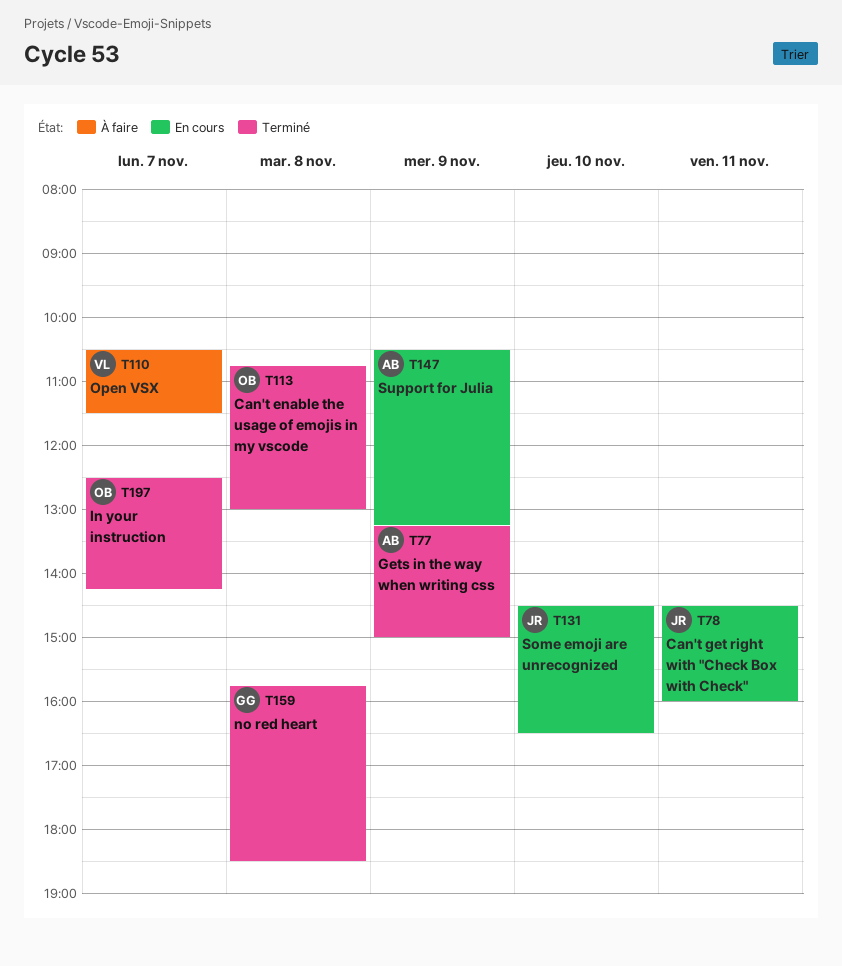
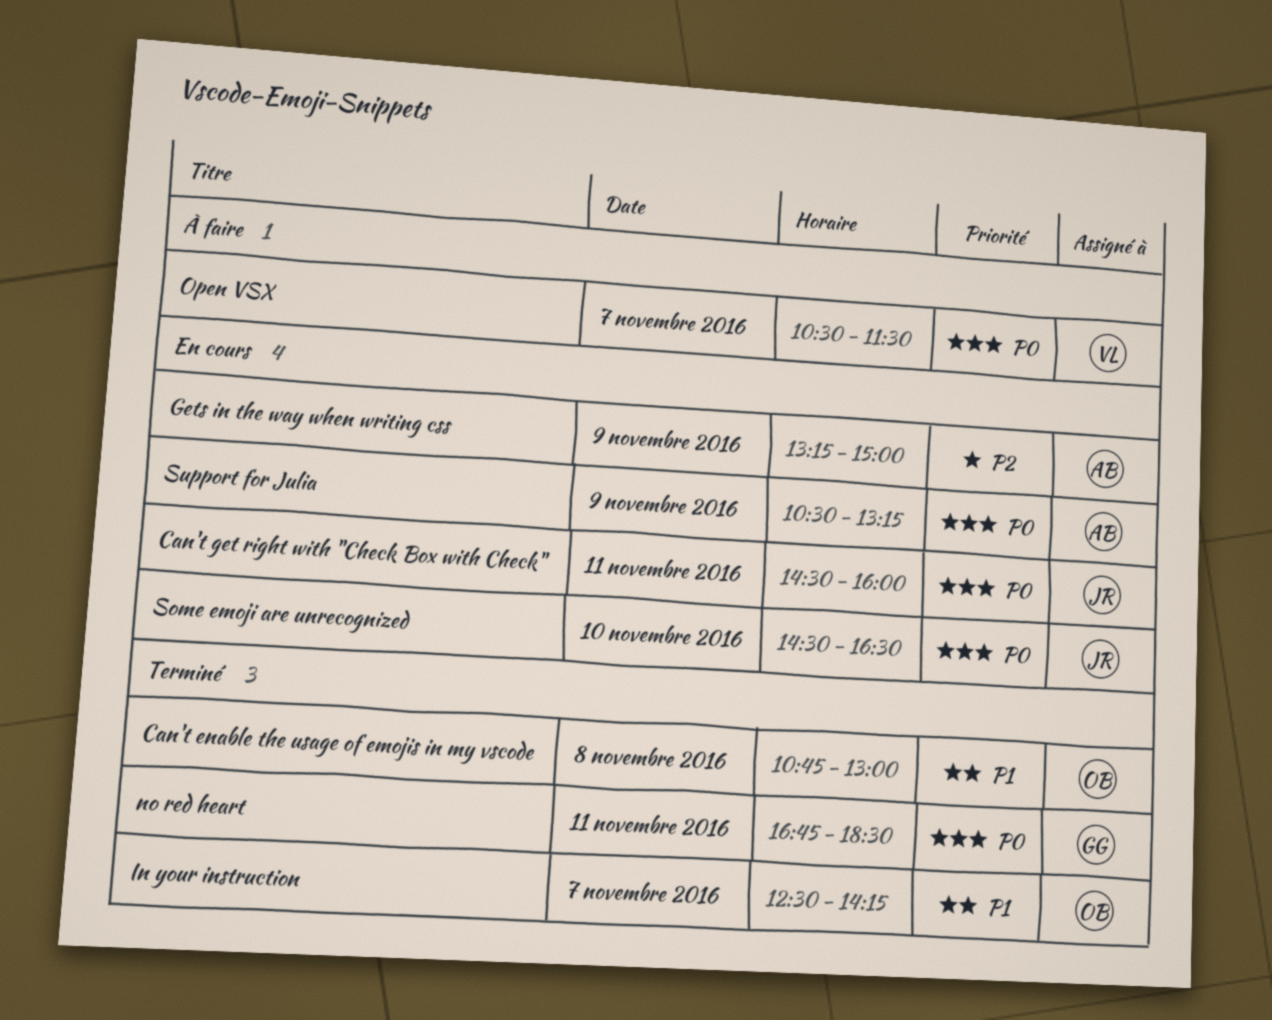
Gets in the way when writing css, status: Terminé -> En cours
no red heart, day: Nov 8 -> Nov 11
no red heart, begins: 15:45 -> 16:45

